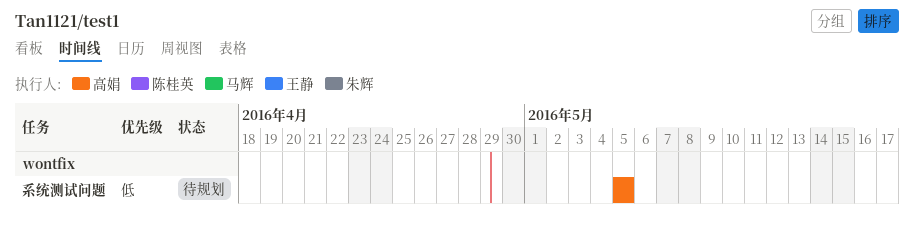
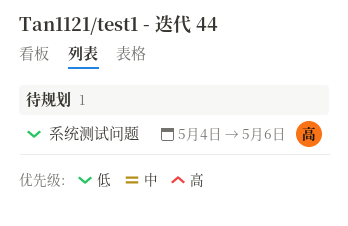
系统测试问题, start: May 5 -> May 4
系统测试问题, due: May 5 -> May 6

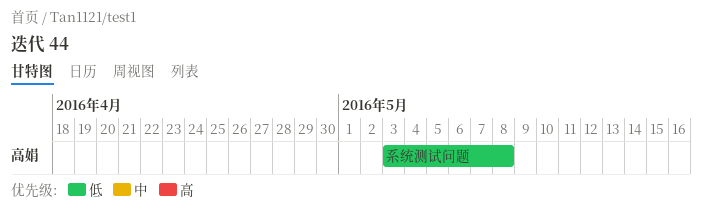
系统测试问题, start: May 4 -> May 3
系统测试问题, due: May 6 -> May 8

